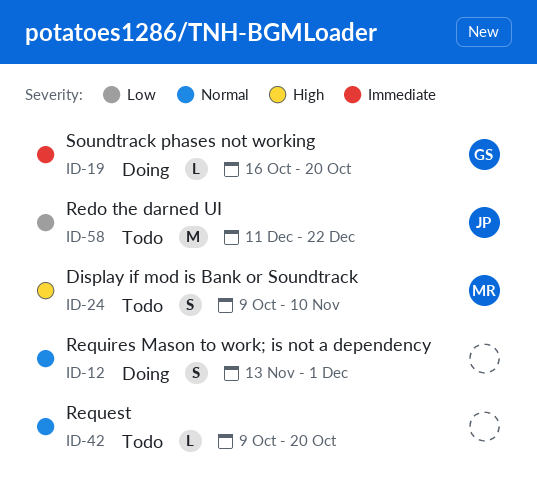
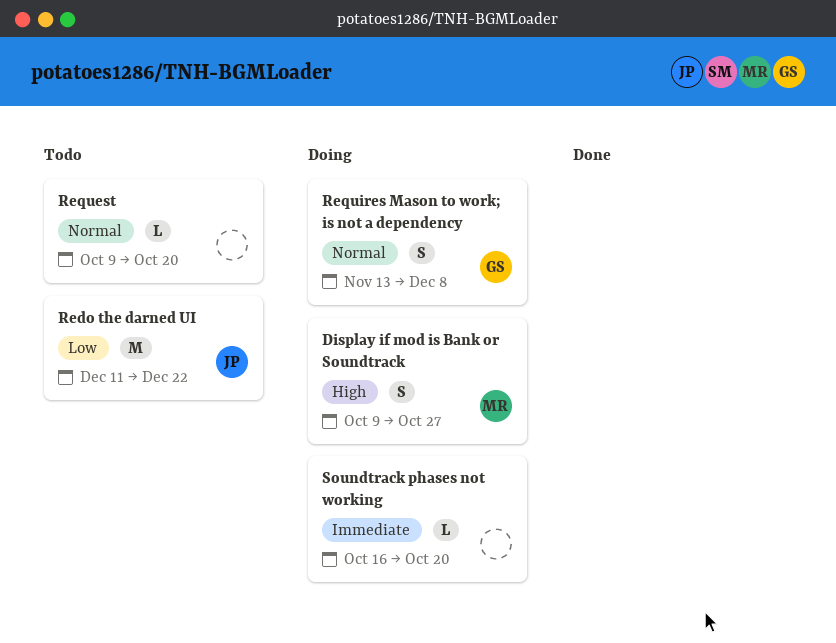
Display if mod is Bank or Soundtrack, status: Todo -> Doing
Display if mod is Bank or Soundtrack, due: Nov 10 -> Oct 27
Requires Mason to work; is not a dependency, owner: none -> GS
Requires Mason to work; is not a dependency, due: Dec 1 -> Dec 8
Soundtrack phases not working, owner: GS -> none

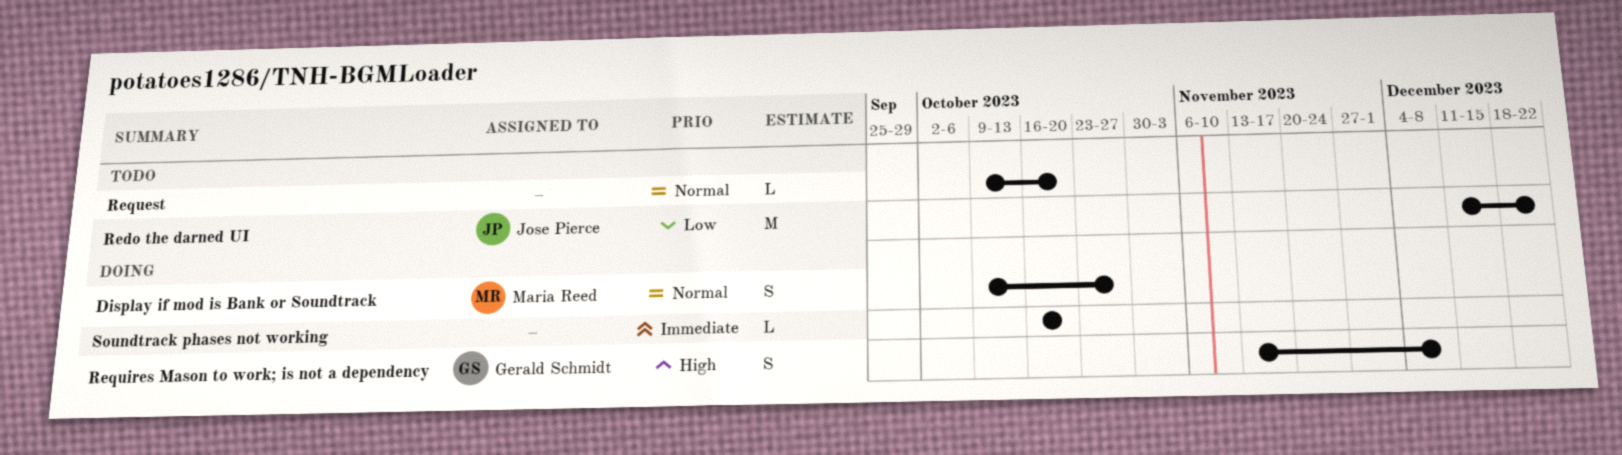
Display if mod is Bank or Soundtrack, priority: High -> Normal
Requires Mason to work; is not a dependency, priority: Normal -> High

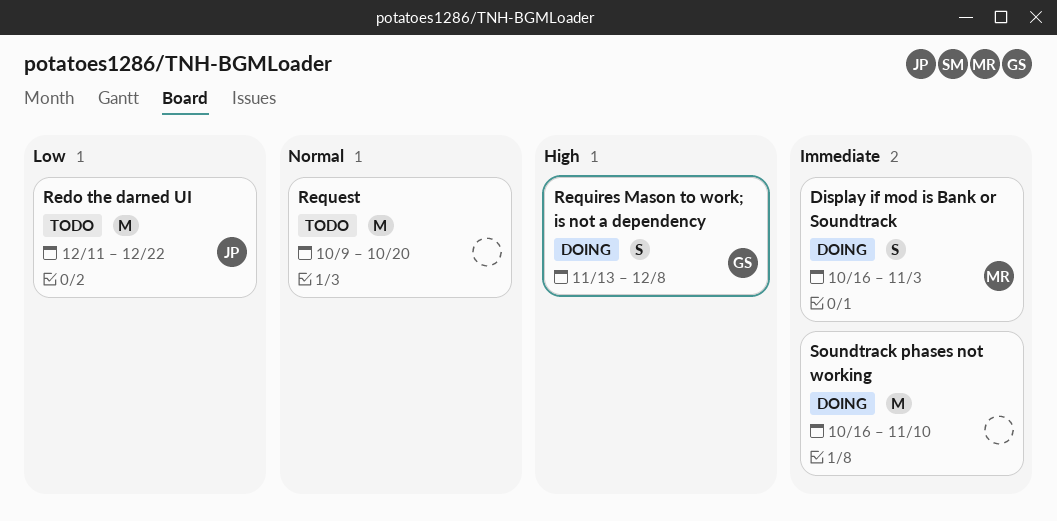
Display if mod is Bank or Soundtrack, priority: Normal -> Immediate
Display if mod is Bank or Soundtrack, start: Oct 9 -> Oct 16
Display if mod is Bank or Soundtrack, due: Oct 27 -> Nov 3
Request, estimate: L -> M
Soundtrack phases not working, estimate: L -> M
Soundtrack phases not working, due: Oct 20 -> Nov 10

